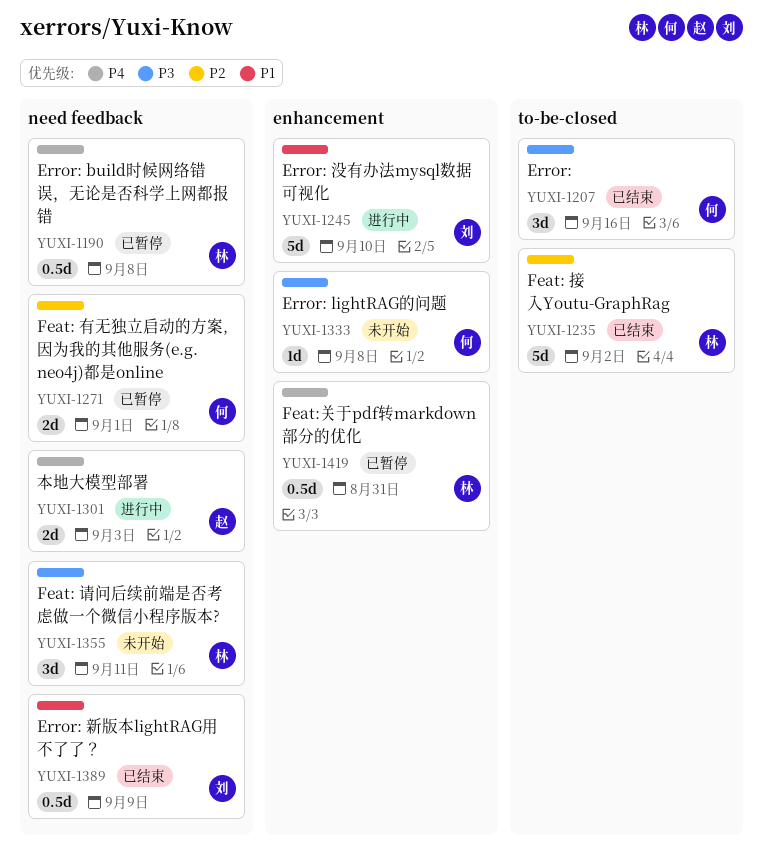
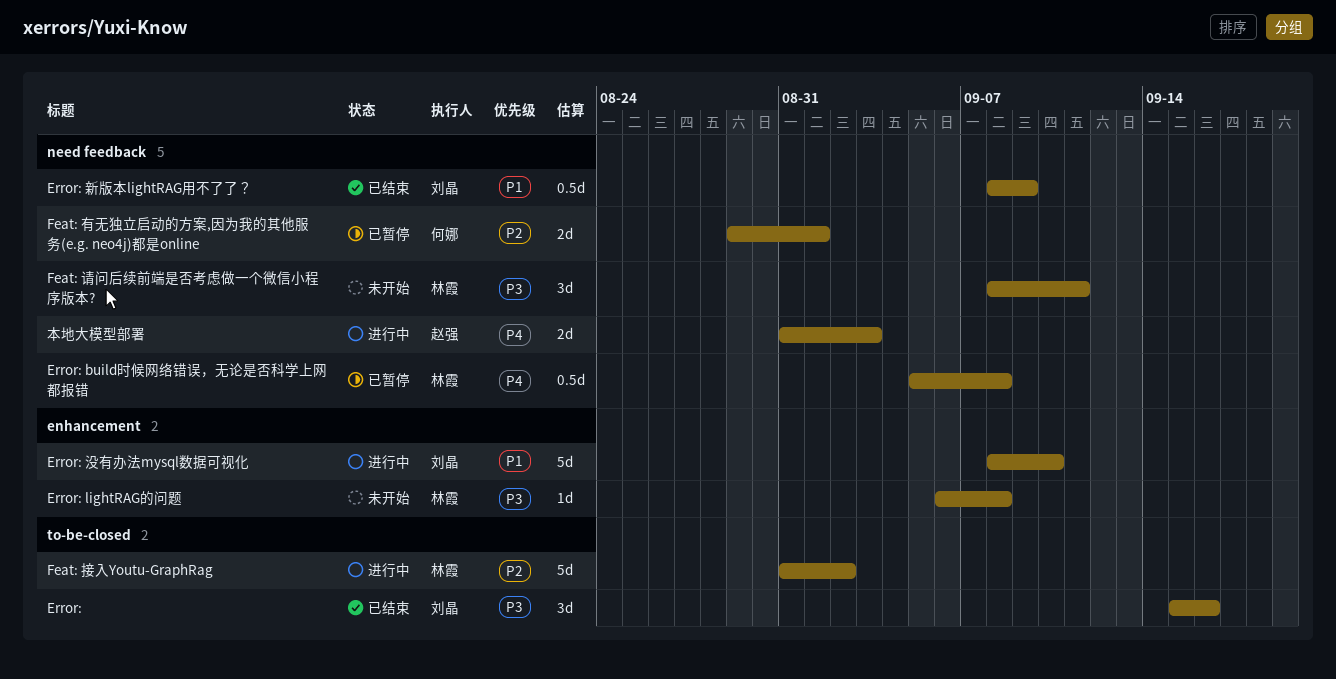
Error:, owner: 何娜 -> 刘晶
Error: lightRAG的问题, owner: 何娜 -> 林霞
Feat: 接入Youtu-GraphRag, status: 已结束 -> 进行中
Feat:关于pdf转markdown部分的优化: present -> none

